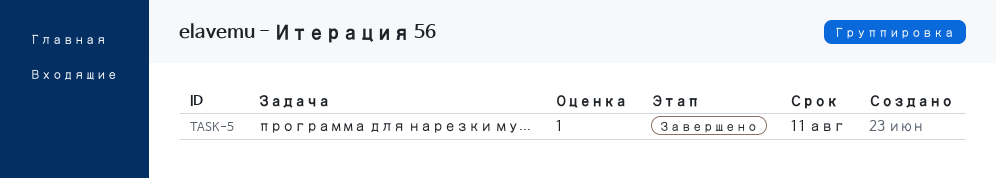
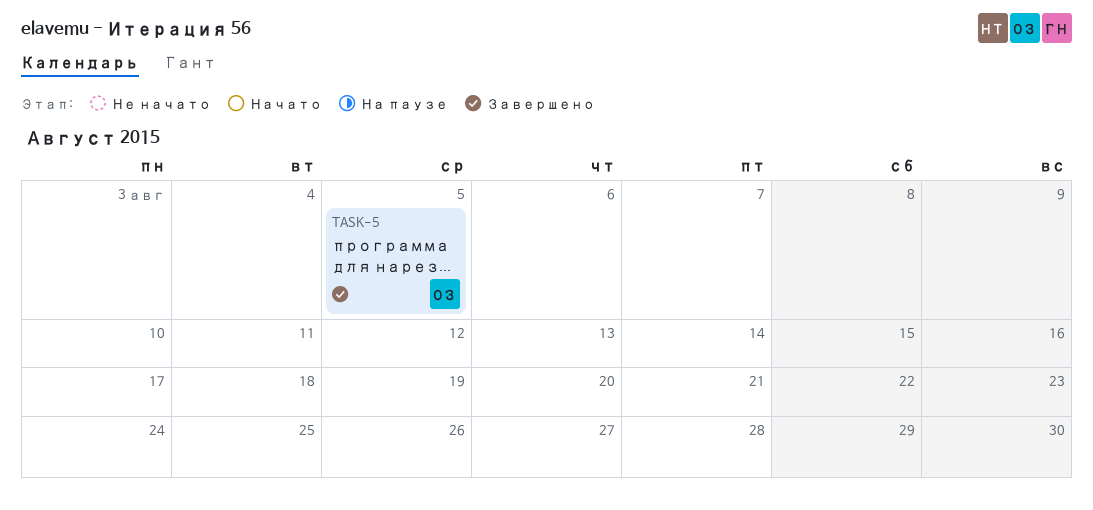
TASK-5, due: Aug 11 -> Aug 5

